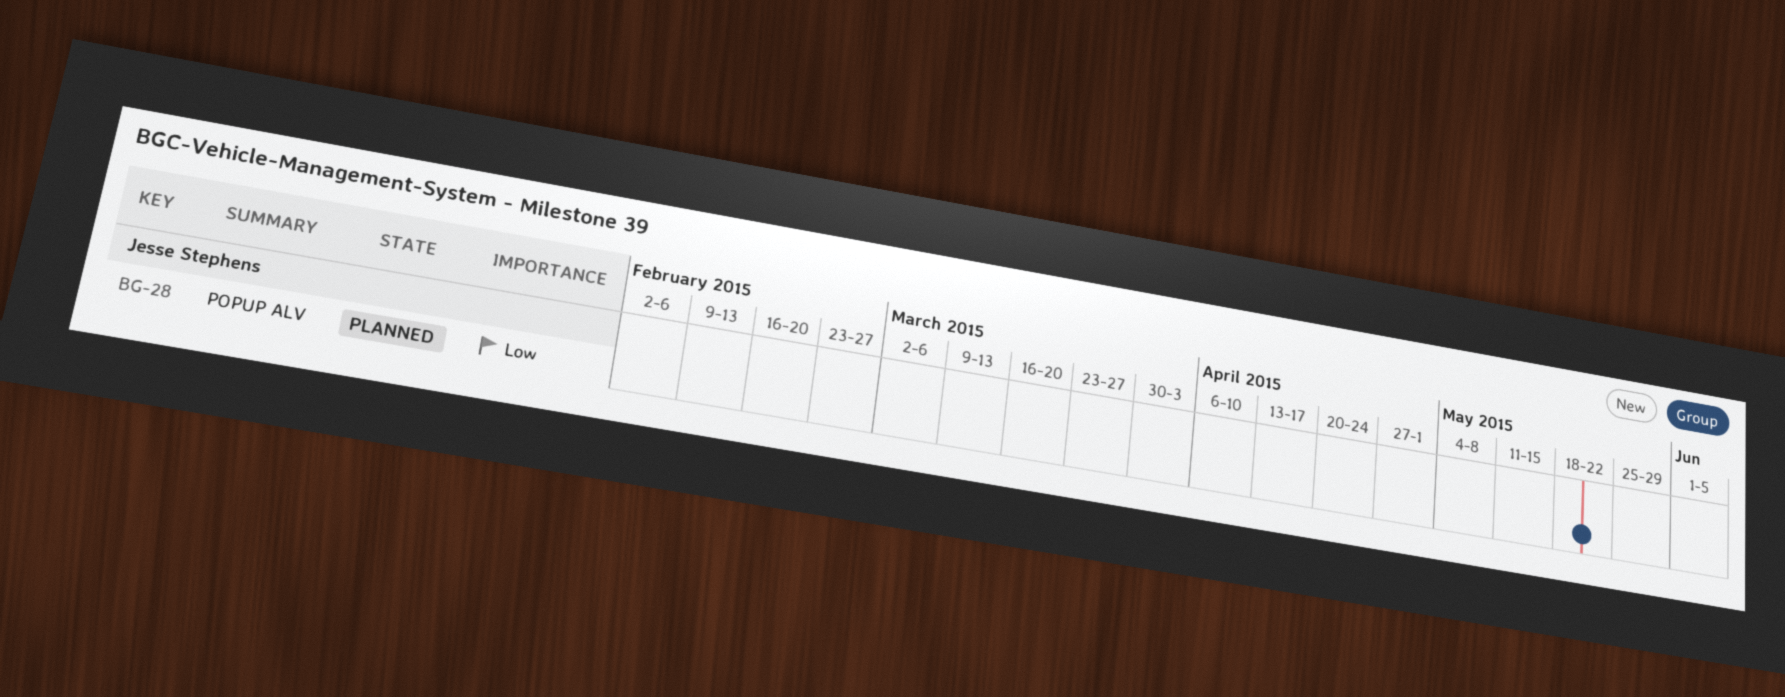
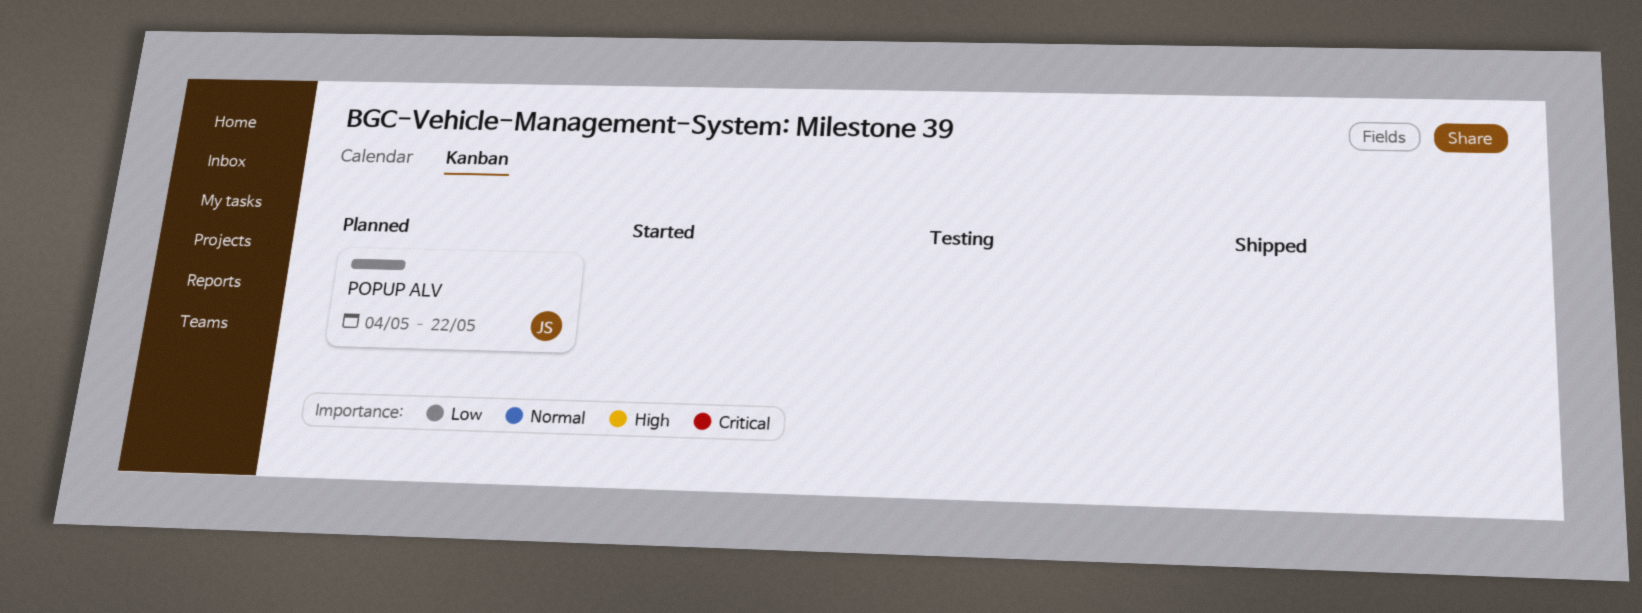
POPUP ALV, start: May 18 -> May 4

